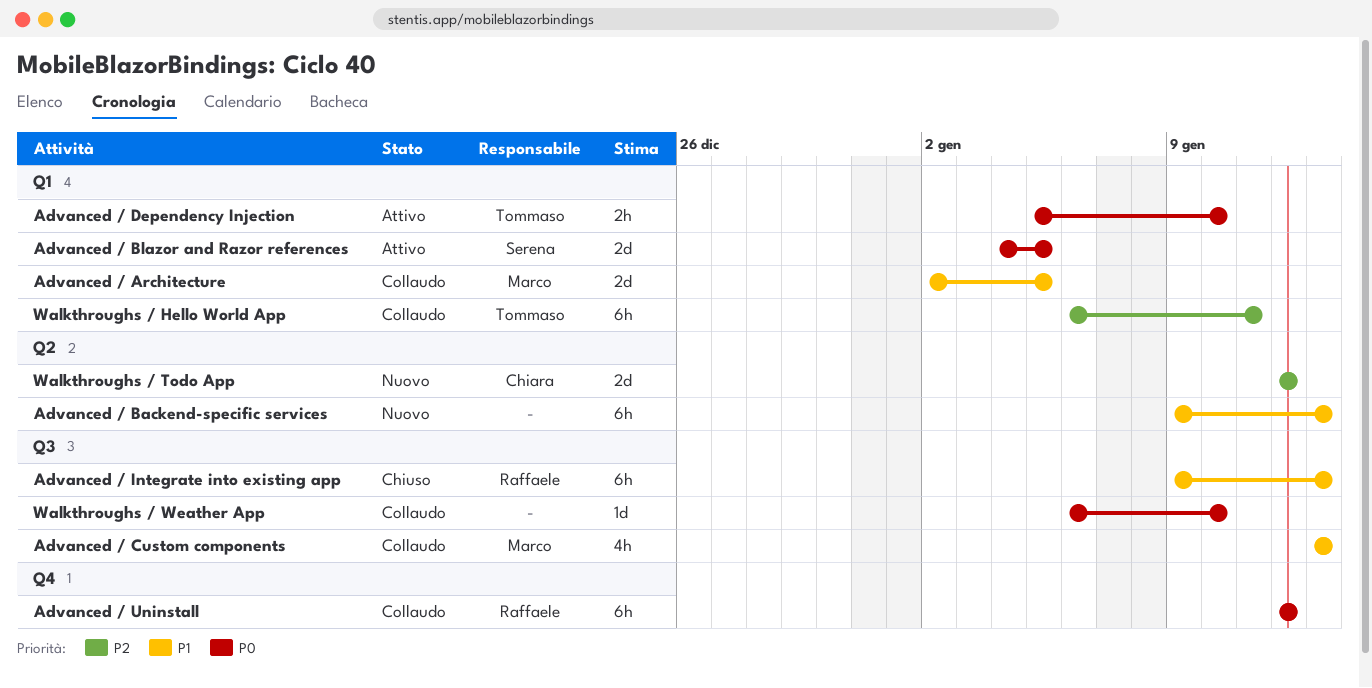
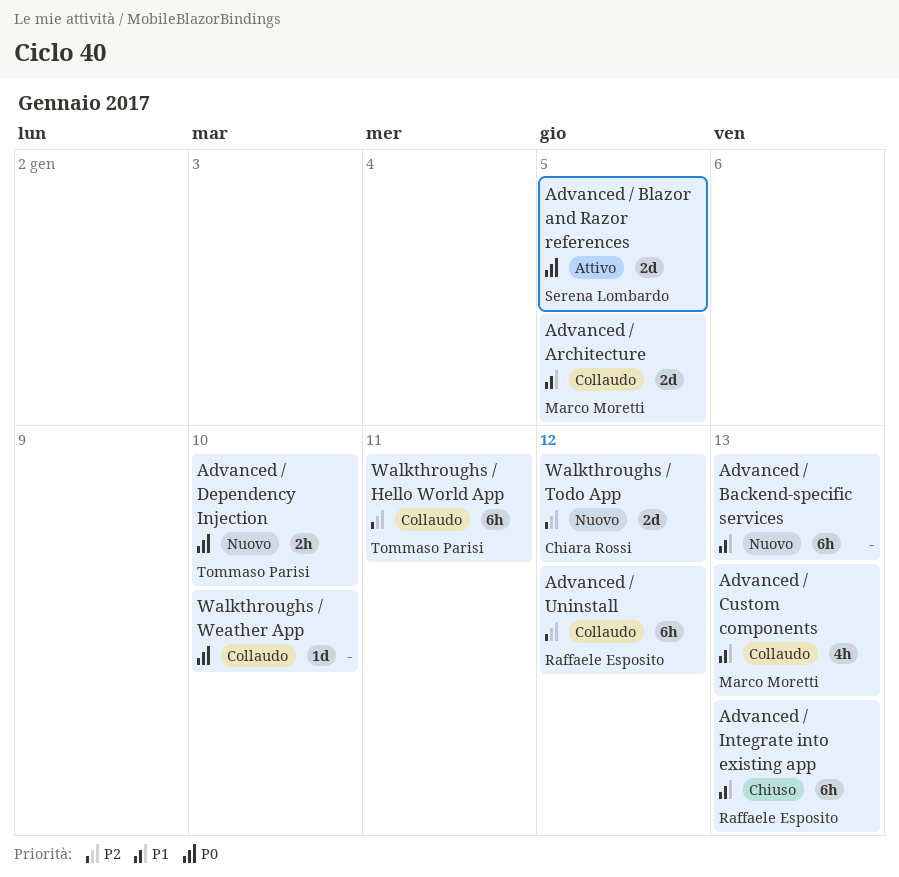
Advanced / Dependency Injection, status: Attivo -> Nuovo
Advanced / Uninstall, priority: P0 -> P2

